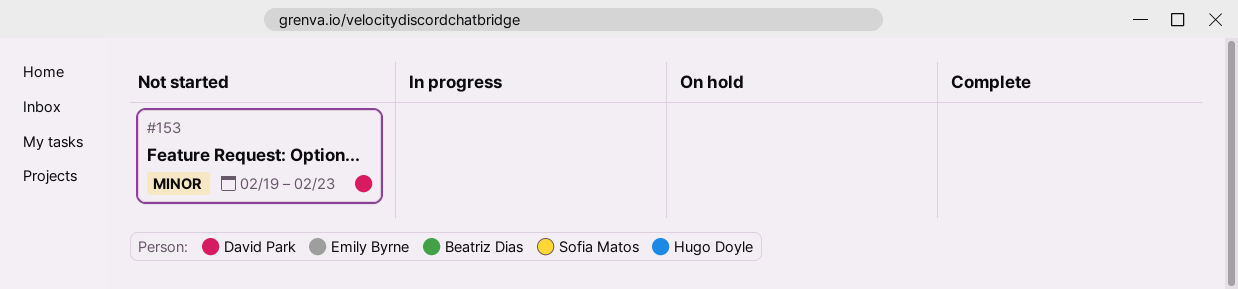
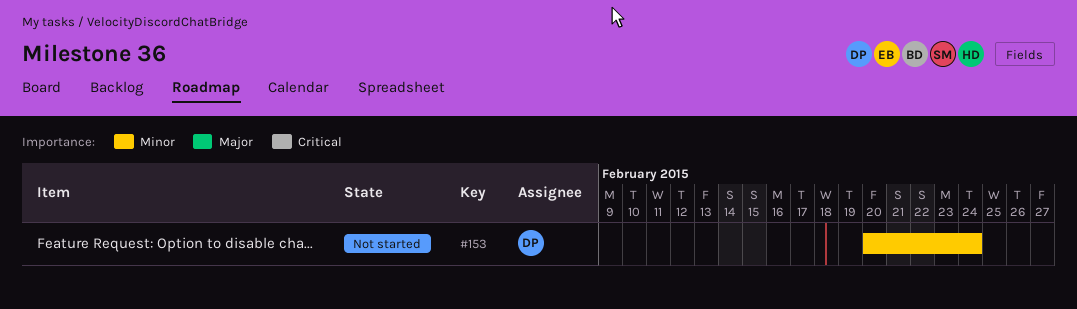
#153, start: Feb 19 -> Feb 20
#153, due: Feb 23 -> Feb 24

